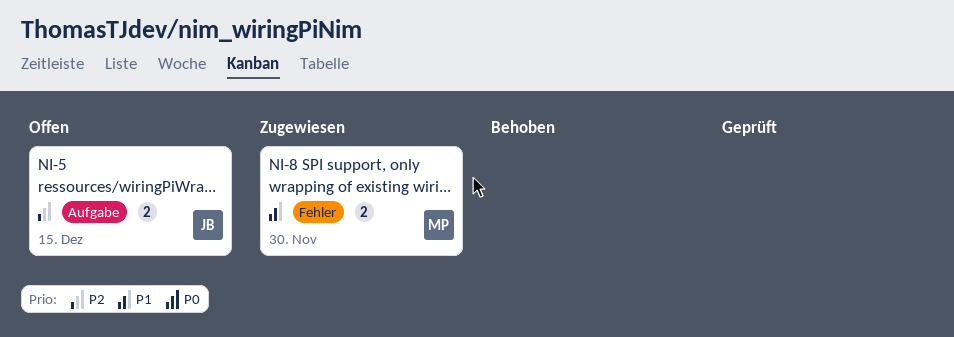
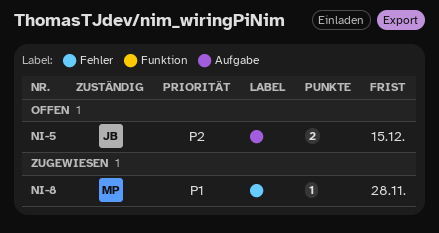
NI-8, estimate: 2 -> 1
NI-8, due: Nov 30 -> Nov 28

